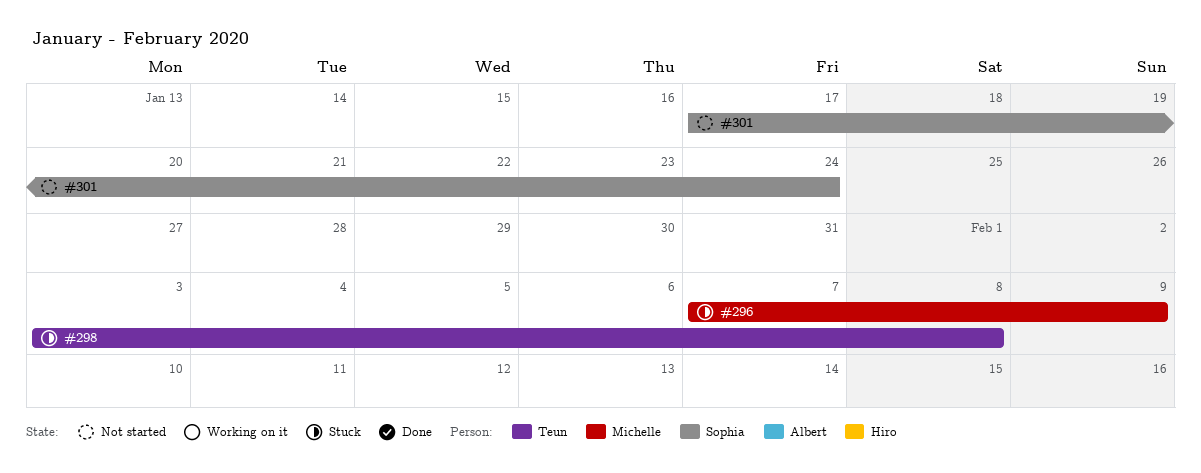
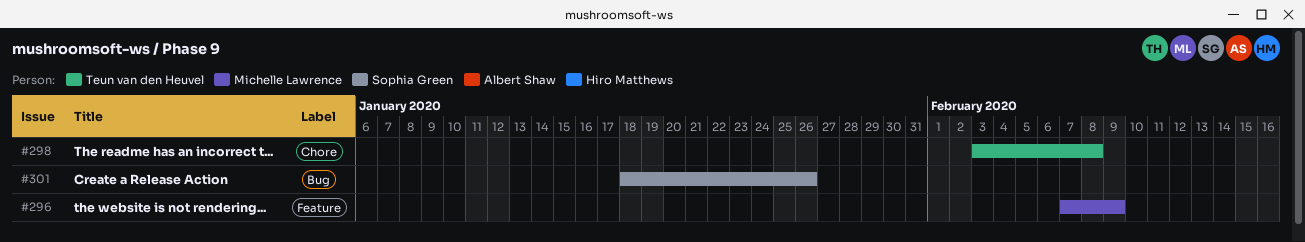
#301, start: Jan 17 -> Jan 18
#301, due: Jan 24 -> Jan 26

